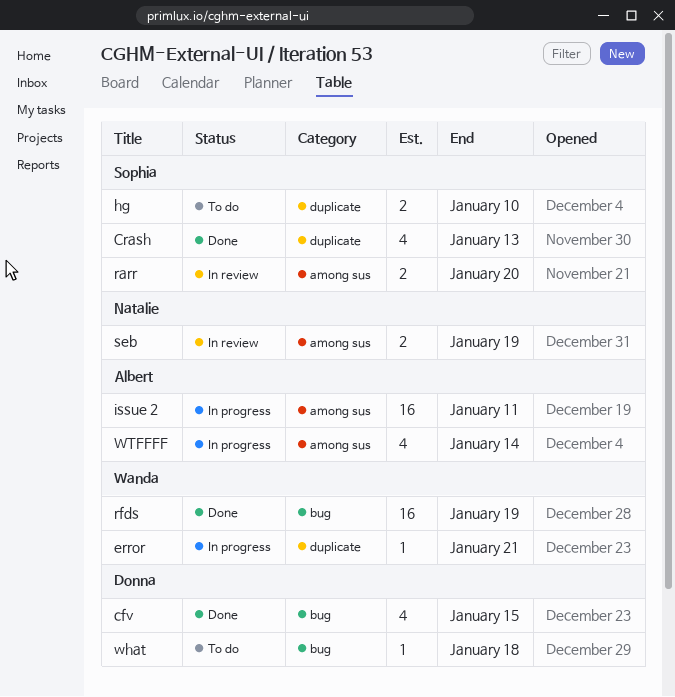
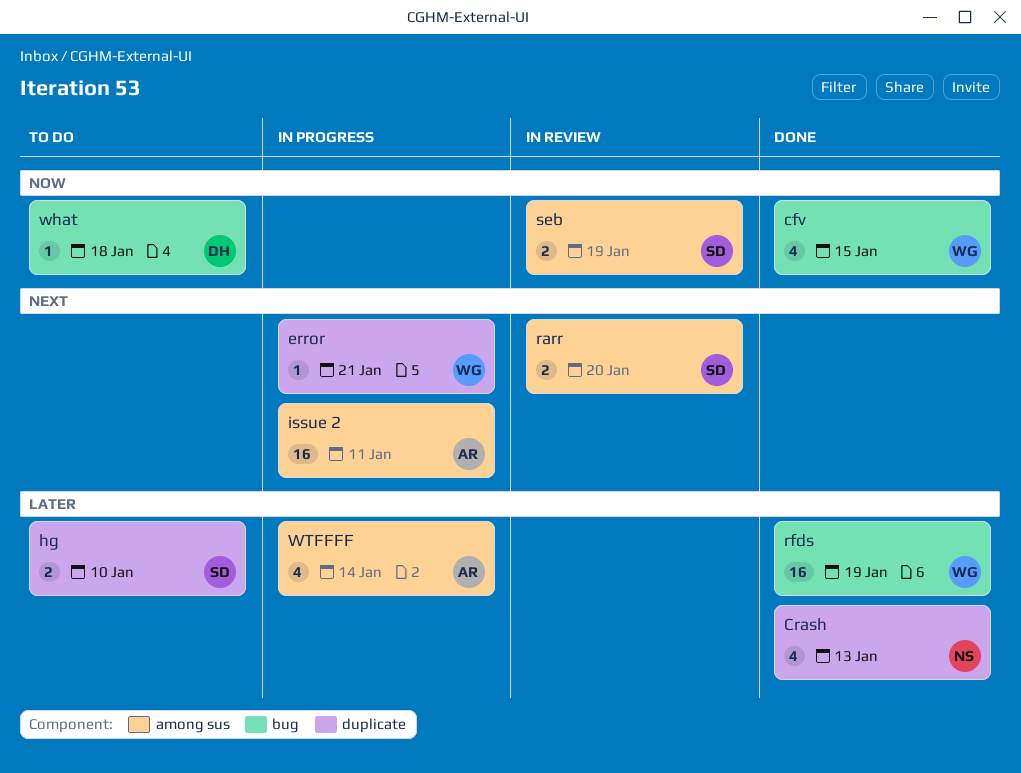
cfv, owner: Donna -> Wanda
Crash, owner: Sophia -> Natalie
seb, owner: Natalie -> Sophia

